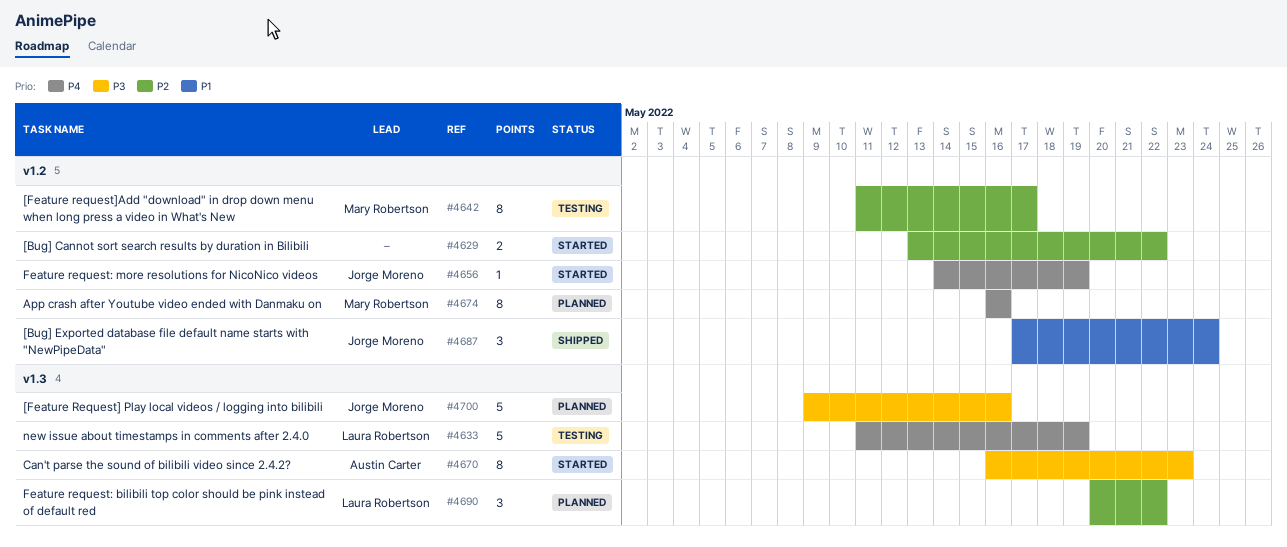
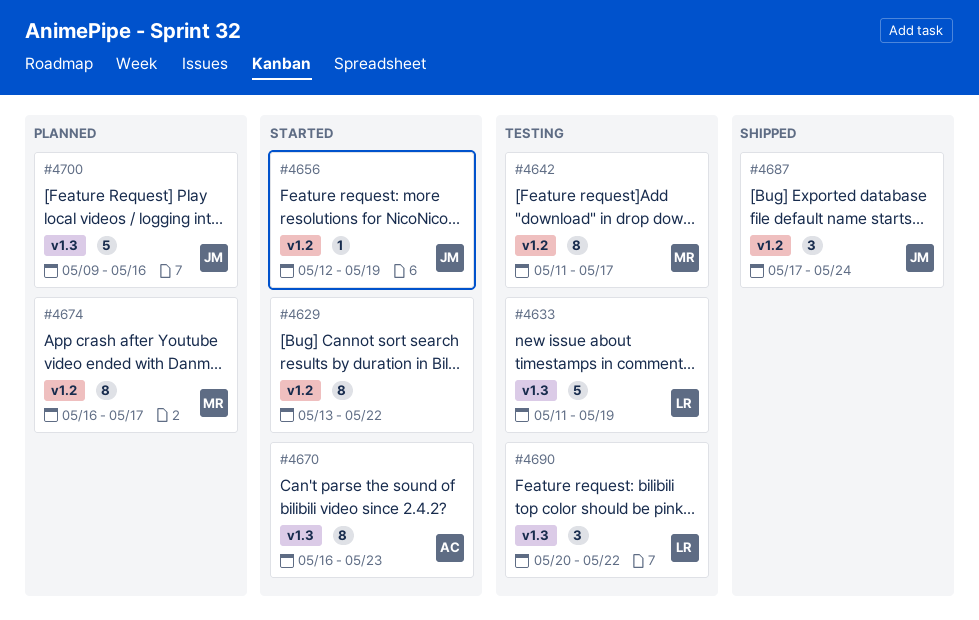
#4629, estimate: 2 -> 8
#4656, start: May 14 -> May 12
#4674, due: May 16 -> May 17
#4690, status: Planned -> Testing

